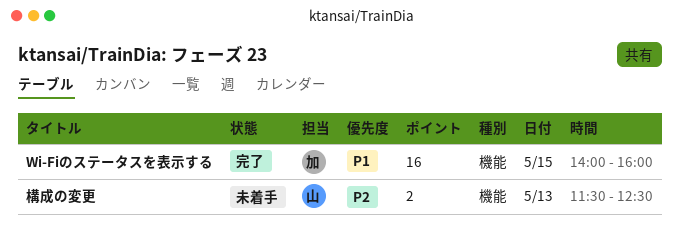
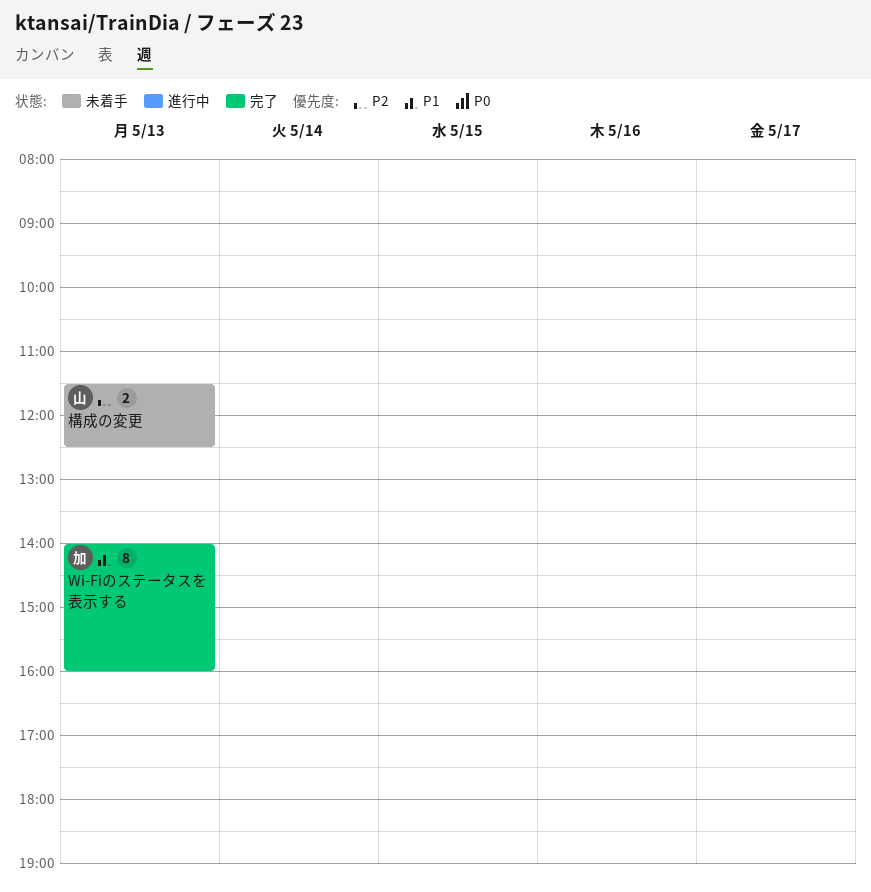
Wi-Fiのステータスを表示する, estimate: 16 -> 8
Wi-Fiのステータスを表示する, day: May 15 -> May 13

